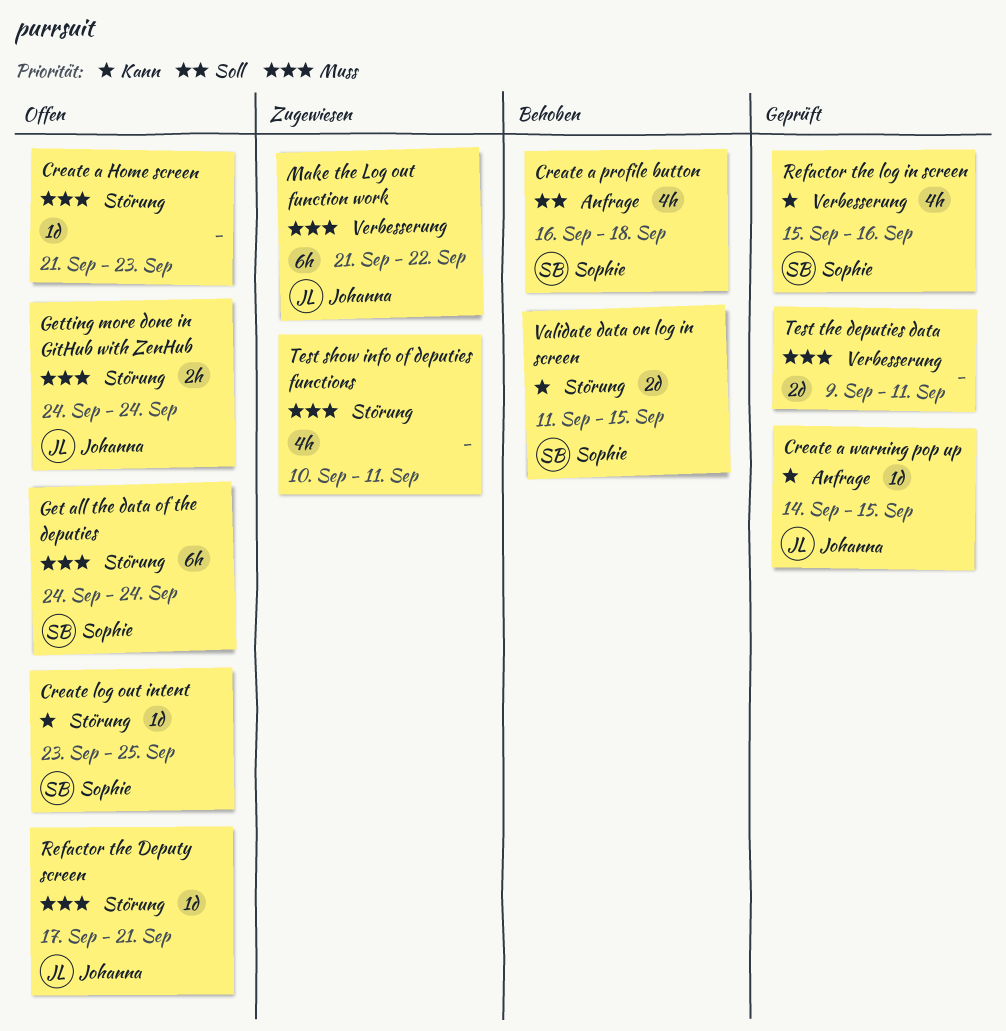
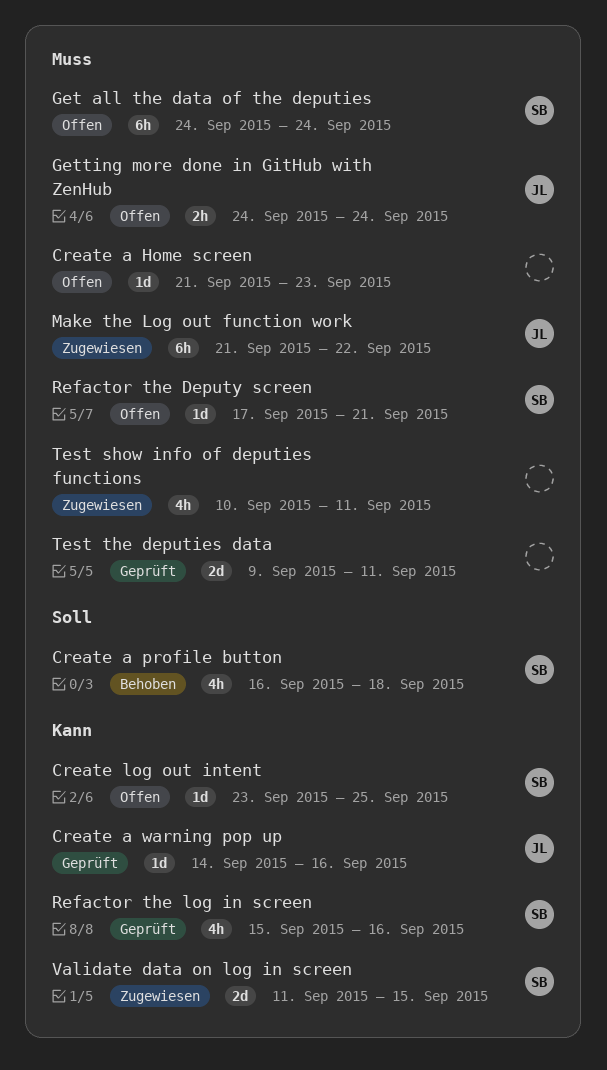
Create a warning pop up, due: Sep 15 -> Sep 16
Refactor the Deputy screen, owner: Johanna -> Sophie
Validate data on log in screen, status: Behoben -> Zugewiesen

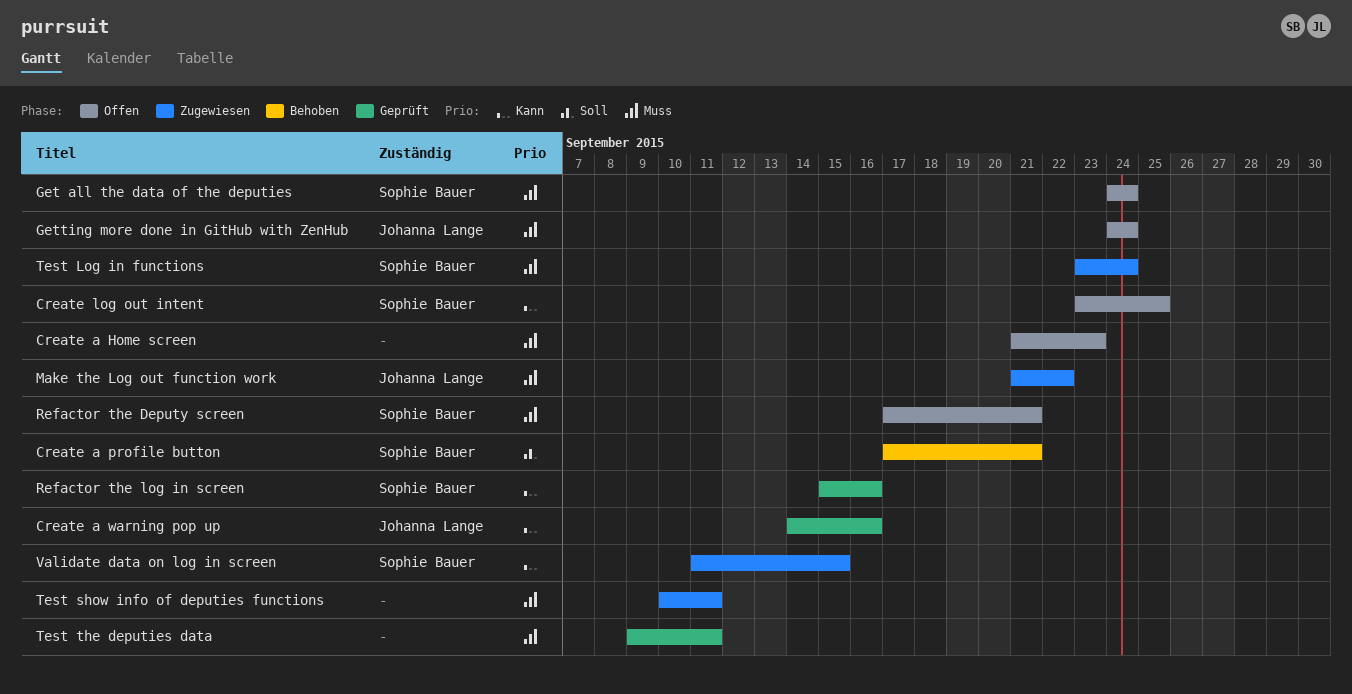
Create a profile button, start: Sep 16 -> Sep 17
Create a profile button, due: Sep 18 -> Sep 21
Test Log in functions: none -> present

